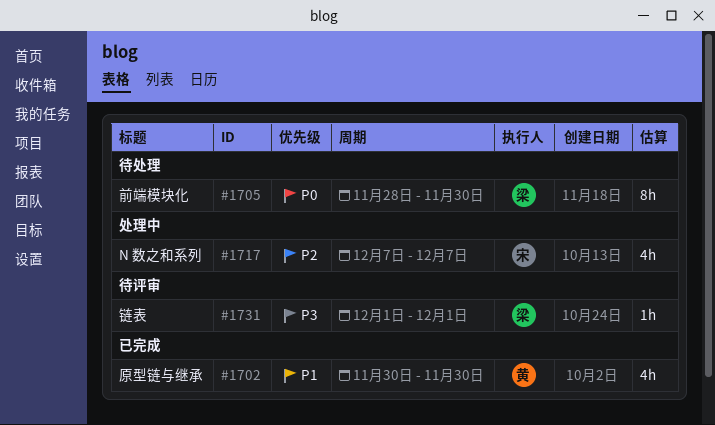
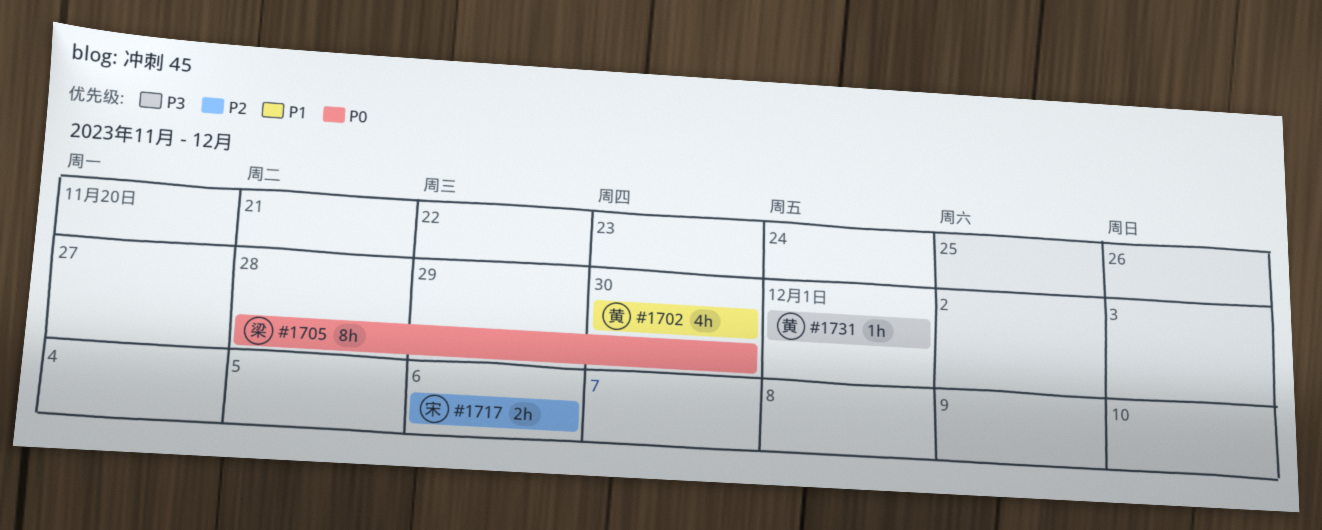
#1717, estimate: 4h -> 2h
#1717, start: Dec 7 -> Dec 6
#1717, due: Dec 7 -> Dec 6
#1731, owner: 梁 -> 黄

